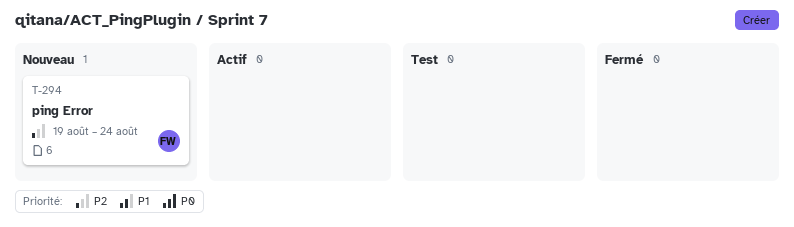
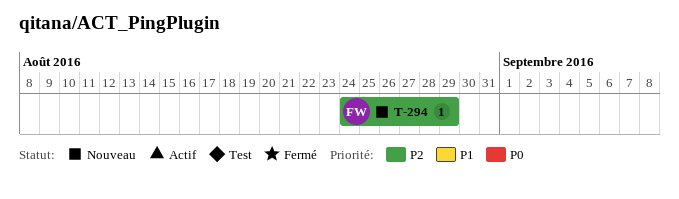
T-294, start: Aug 19 -> Aug 24
T-294, due: Aug 24 -> Aug 29

